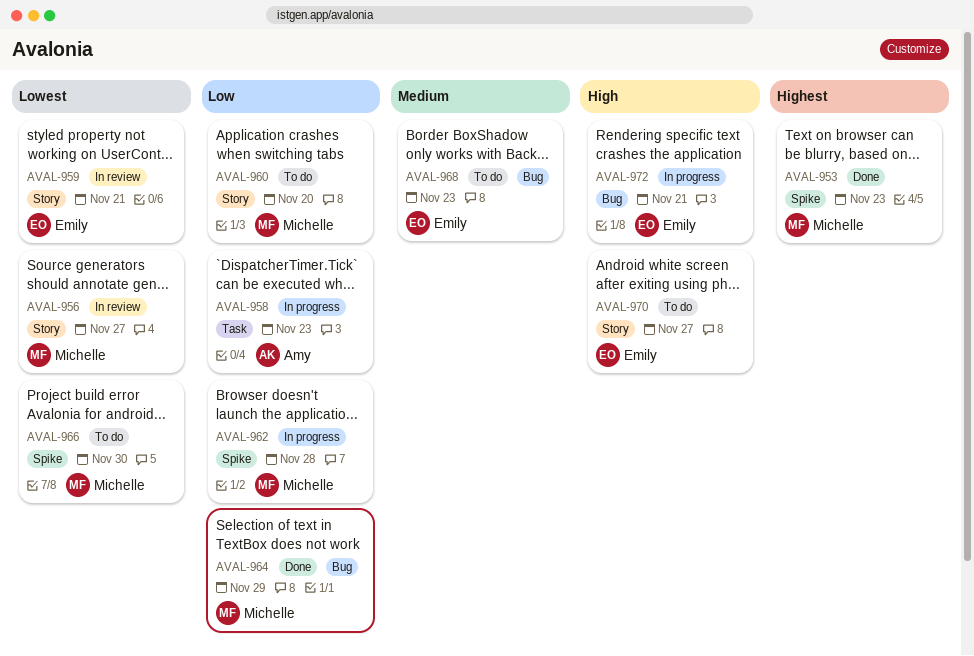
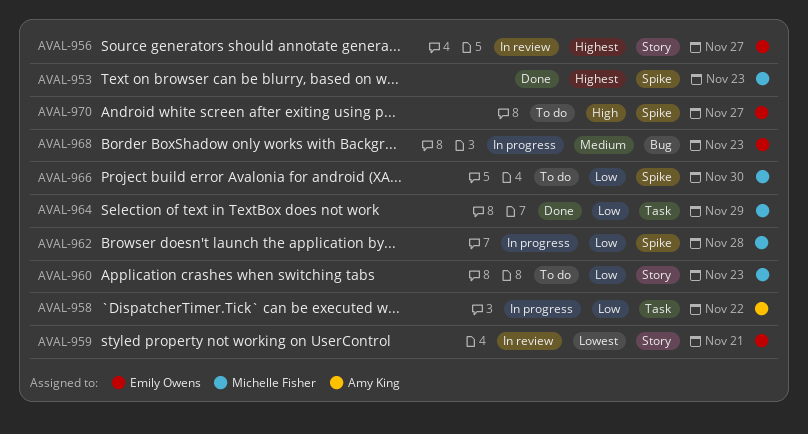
AVAL-956, owner: Michelle Fisher -> Emily Owens
AVAL-956, priority: Lowest -> Highest
AVAL-958, due: Nov 23 -> Nov 22
AVAL-960, due: Nov 20 -> Nov 23
AVAL-964, label: Bug -> Task
AVAL-966, priority: Lowest -> Low
AVAL-968, status: To do -> In progress
AVAL-970, label: Story -> Spike
AVAL-972: present -> none

